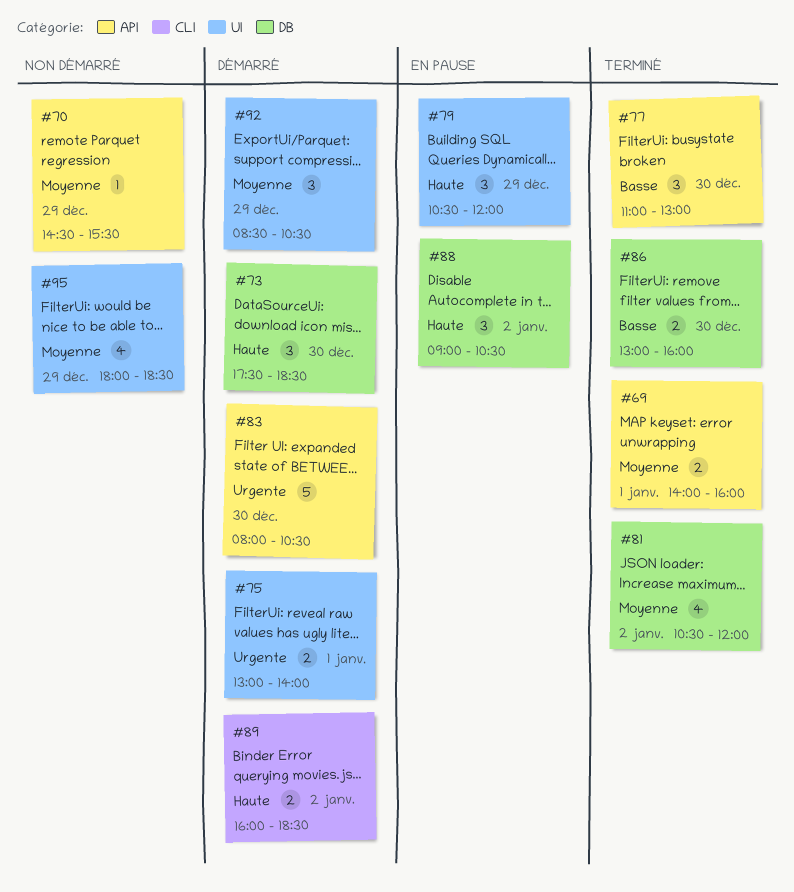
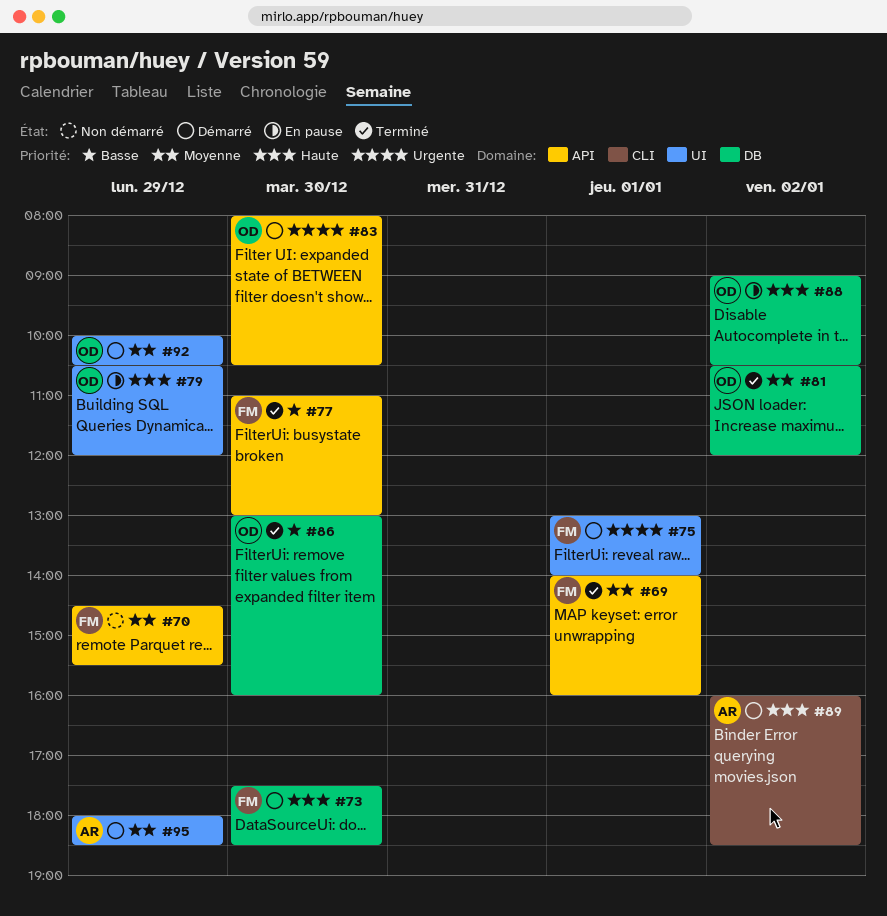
#92, begins: 08:30 -> 10:00
#95, status: Non démarré -> Démarré

